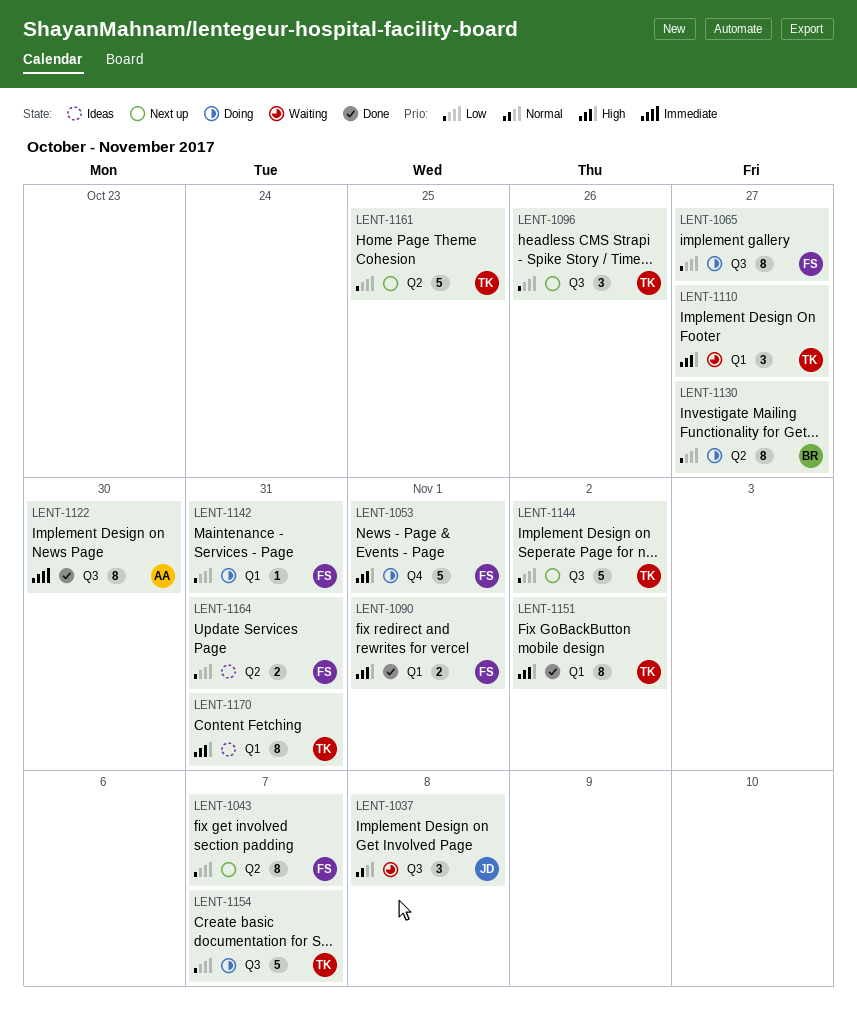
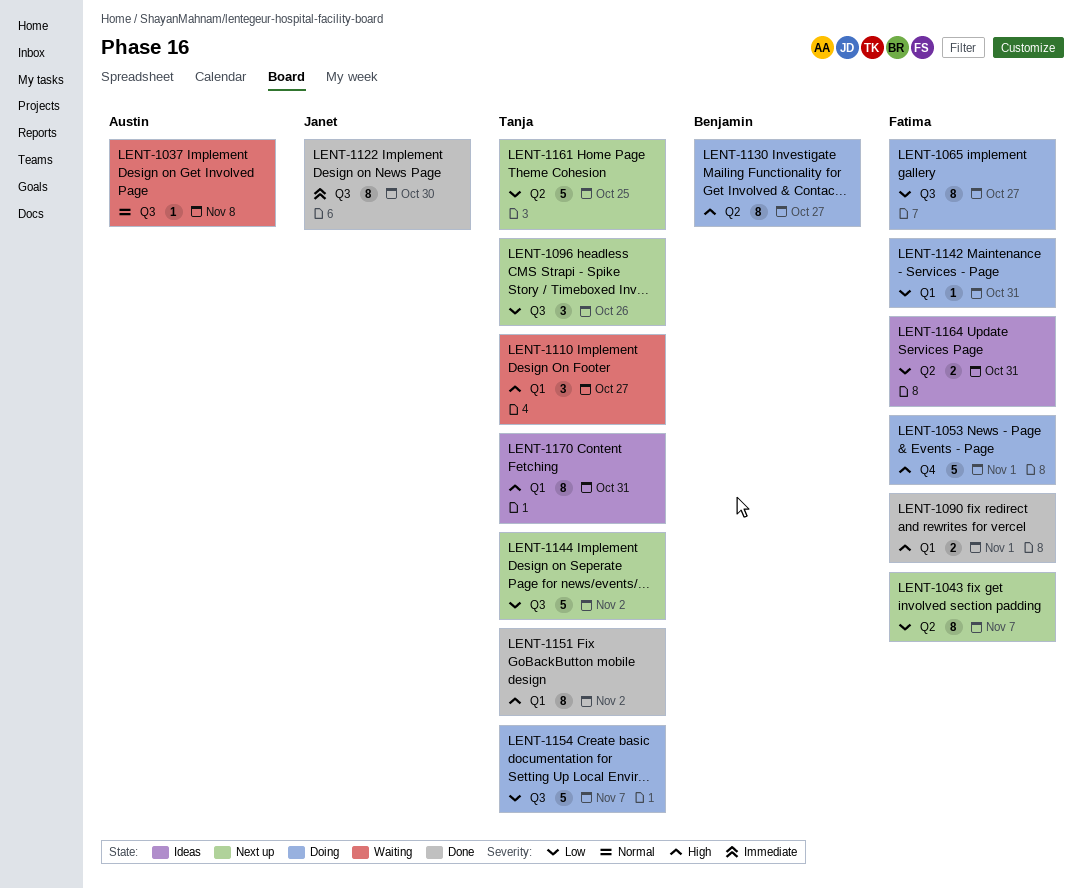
LENT-1037, owner: Janet -> Austin
LENT-1037, estimate: 3 -> 1
LENT-1122, owner: Austin -> Janet
LENT-1130, priority: Low -> High

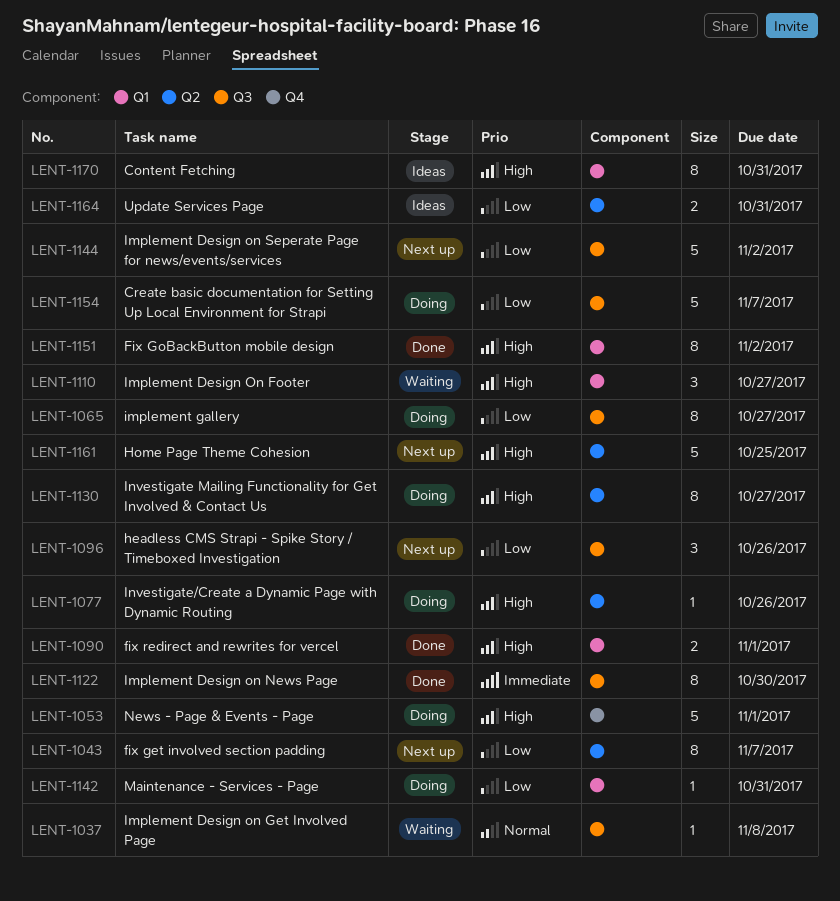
LENT-1077: none -> present
LENT-1161, priority: Low -> High

